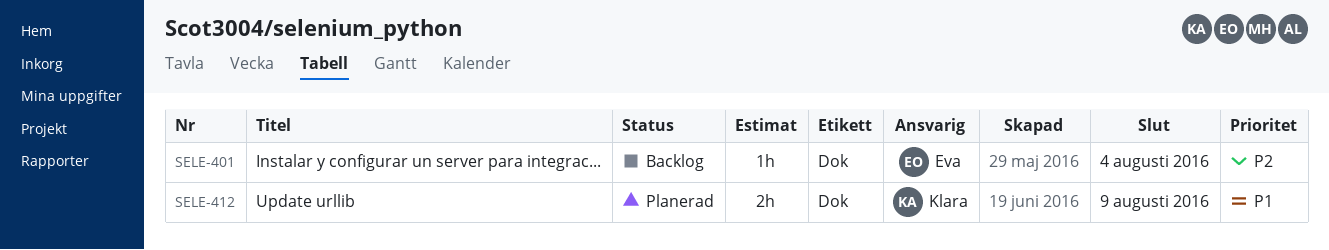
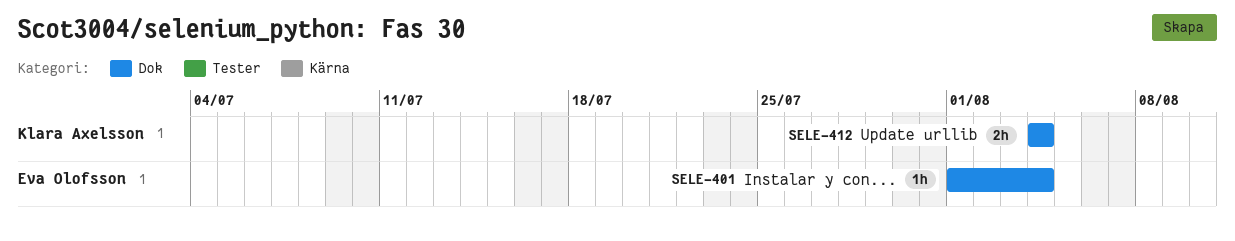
SELE-412, due: Aug 9 -> Aug 4

